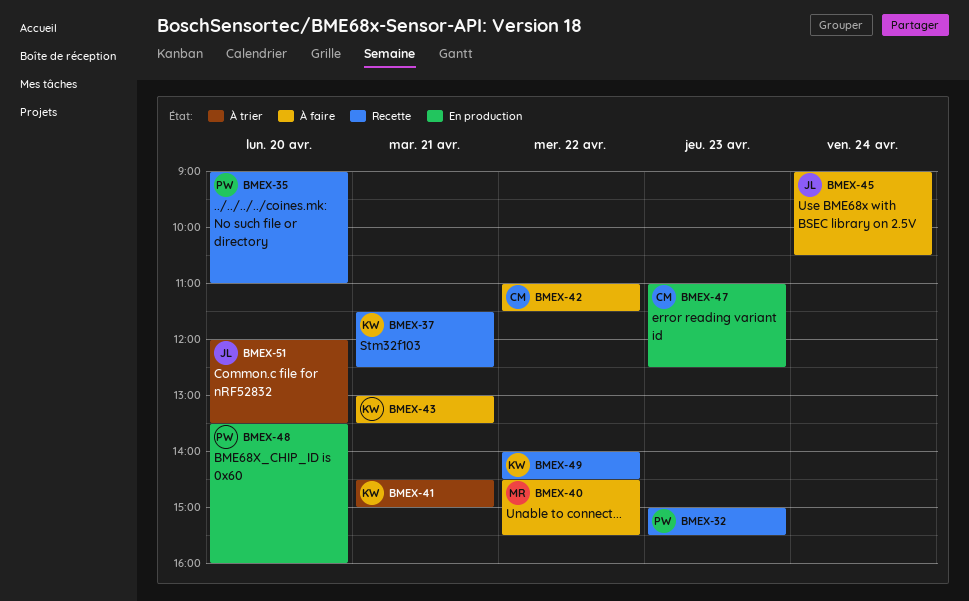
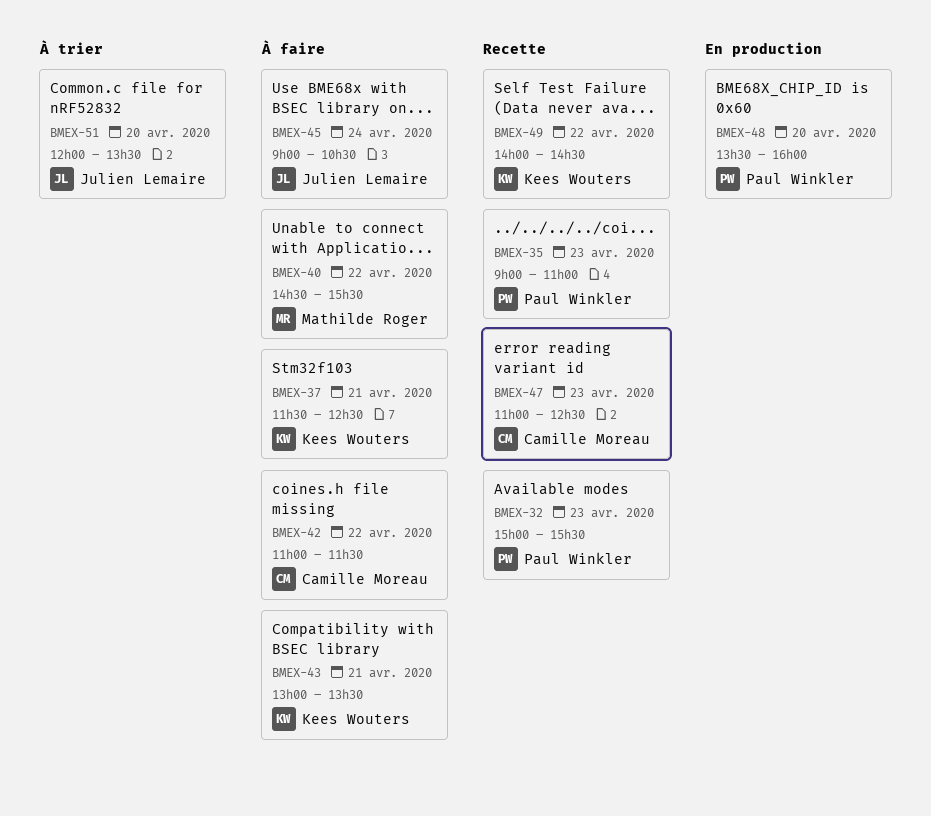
BMEX-35, day: Apr 20 -> Apr 23
BMEX-37, status: Recette -> À faire
BMEX-41: present -> none
BMEX-47, status: En production -> Recette

